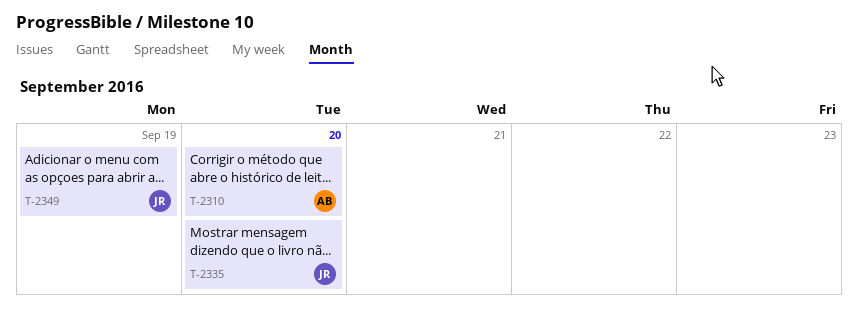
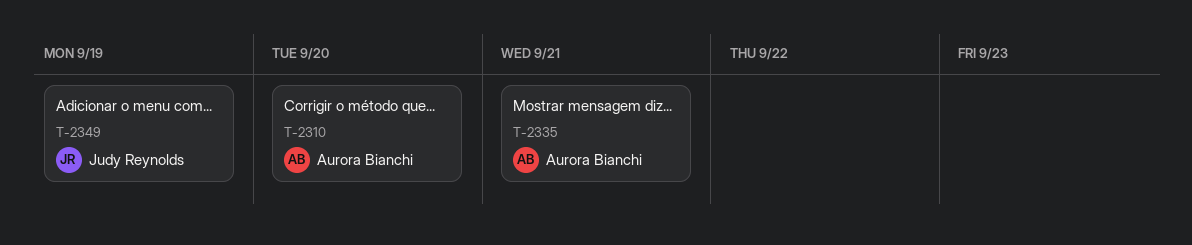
T-2335, owner: Judy Reynolds -> Aurora Bianchi
T-2335, due: Sep 20 -> Sep 21

